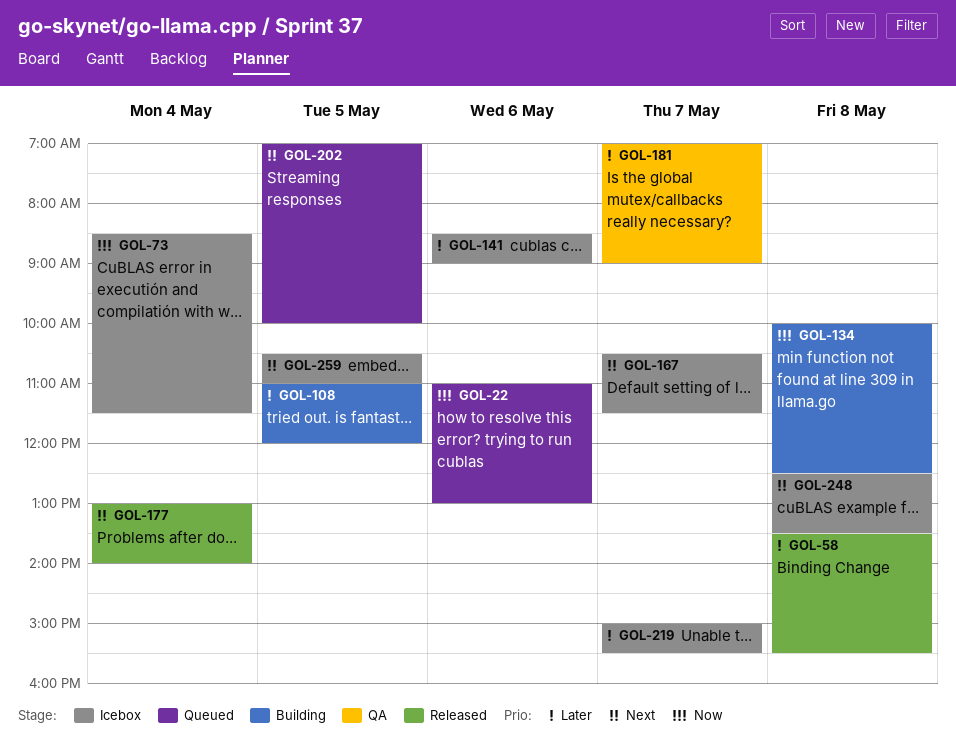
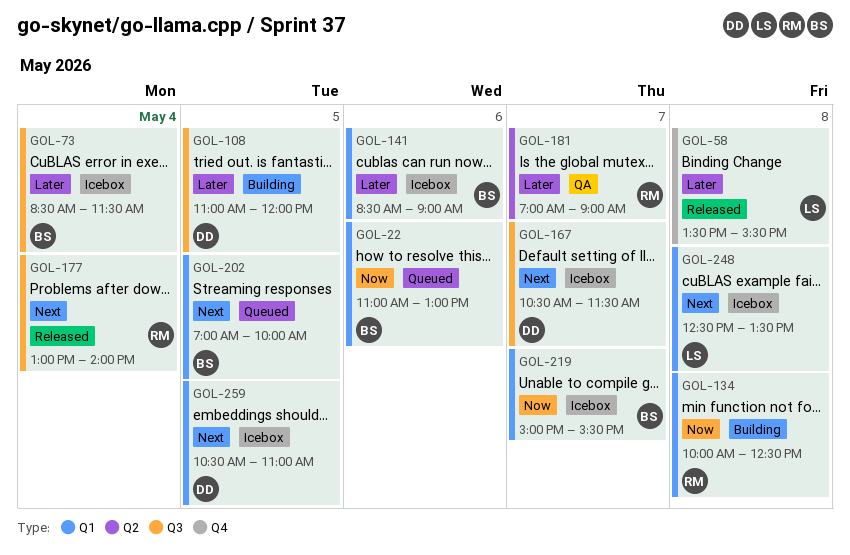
GOL-73, priority: Now -> Later
GOL-219, priority: Later -> Now

